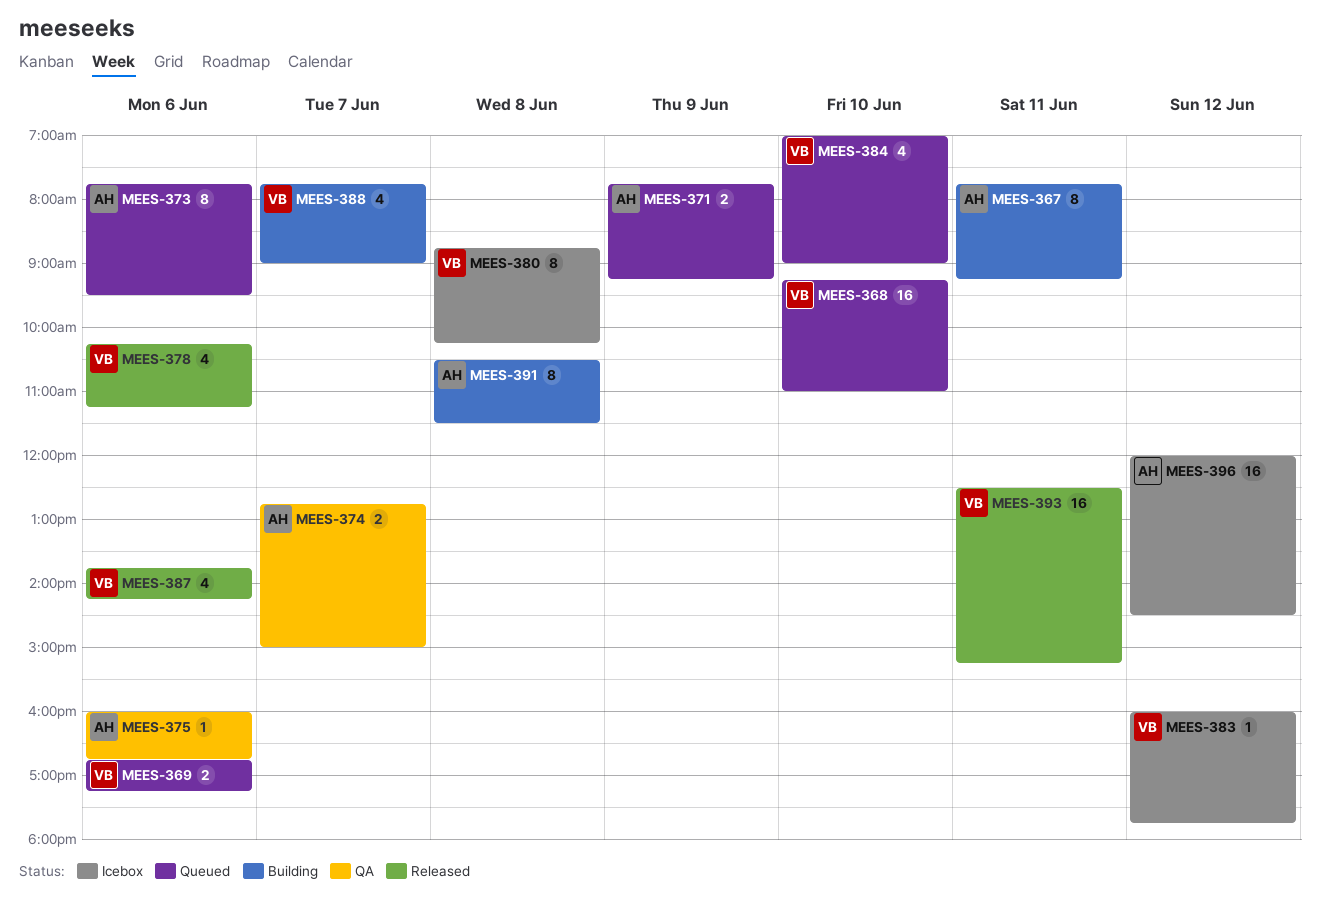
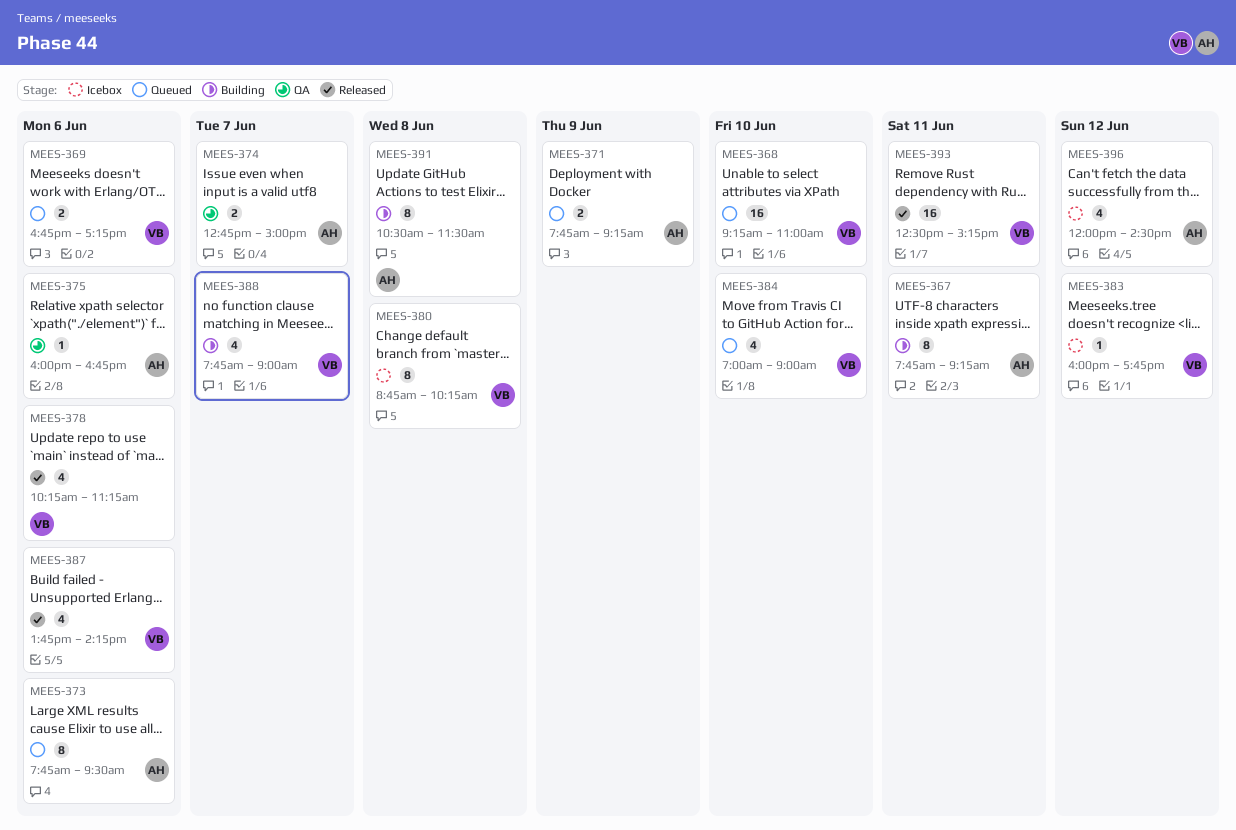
MEES-396, estimate: 16 -> 4

